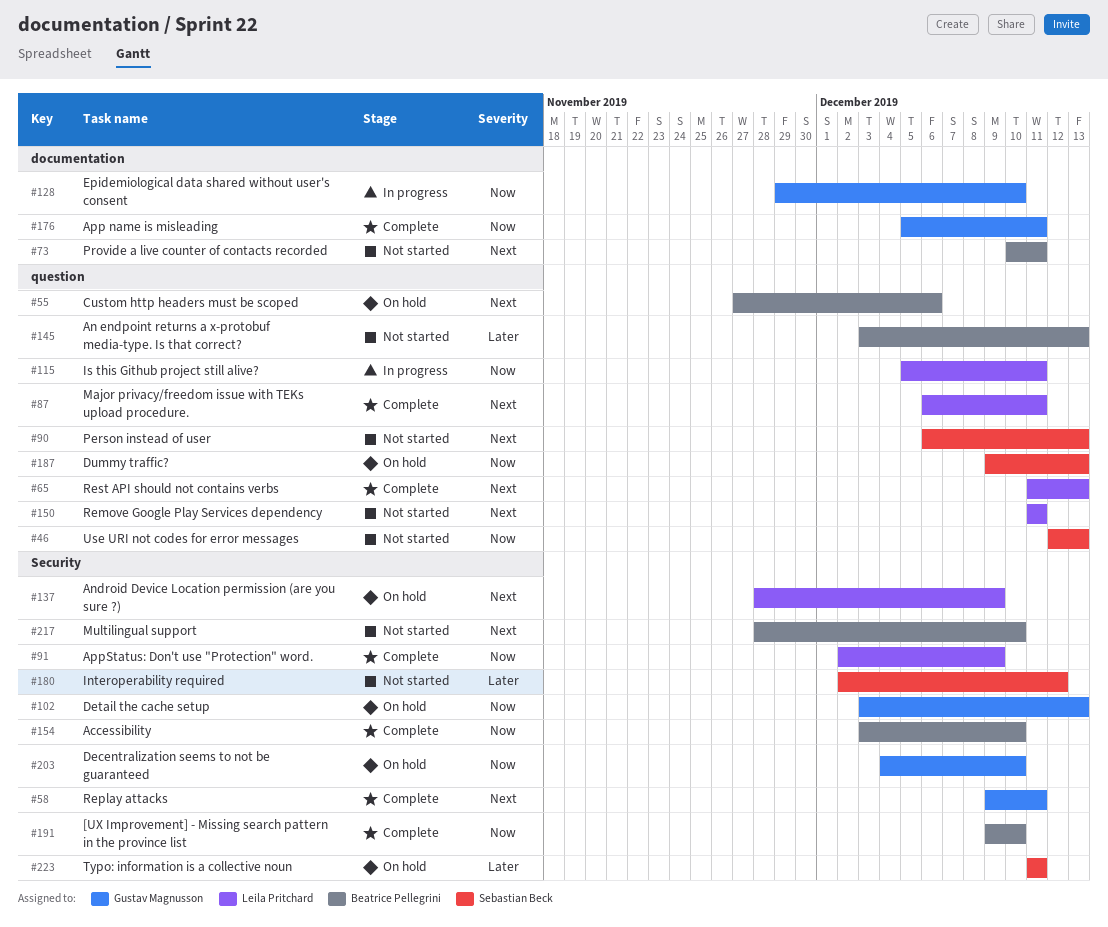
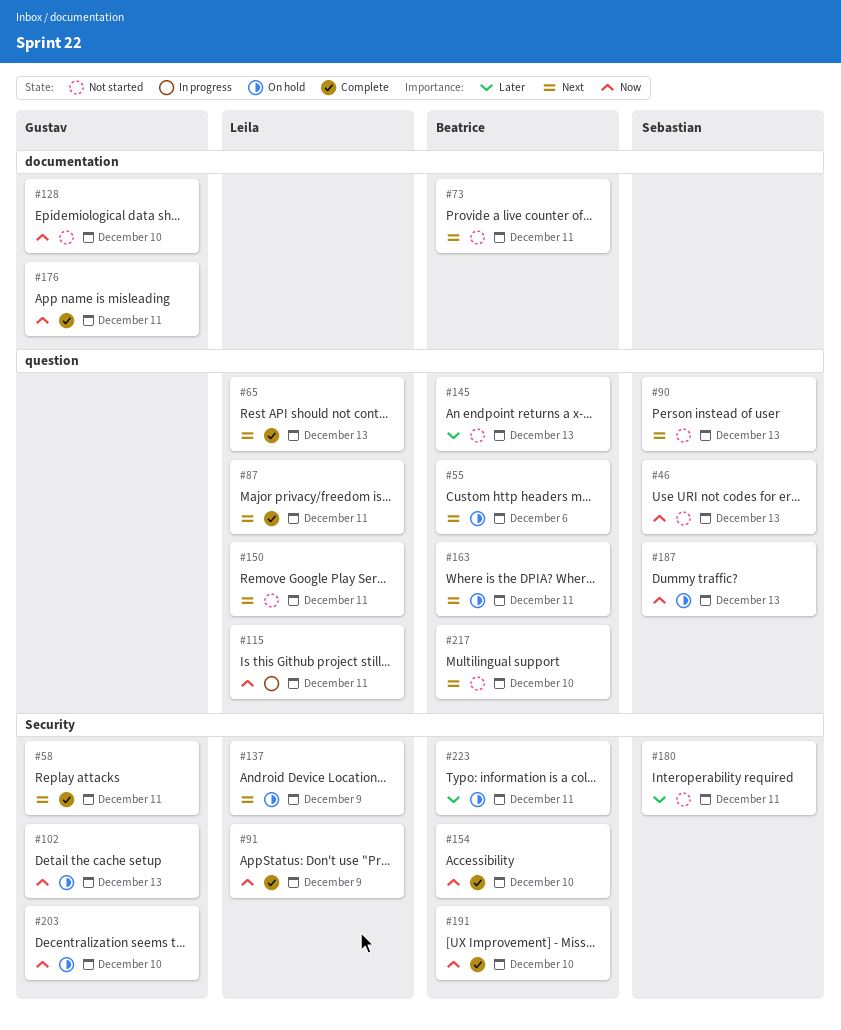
#128, status: In progress -> Not started
#163: none -> present
#180, due: Dec 12 -> Dec 11
#217, label: Security -> question
#223, owner: Sebastian Beck -> Beatrice Pellegrini

